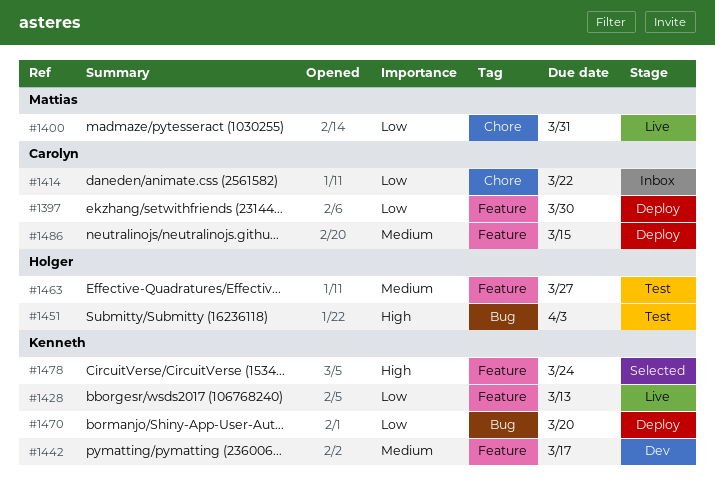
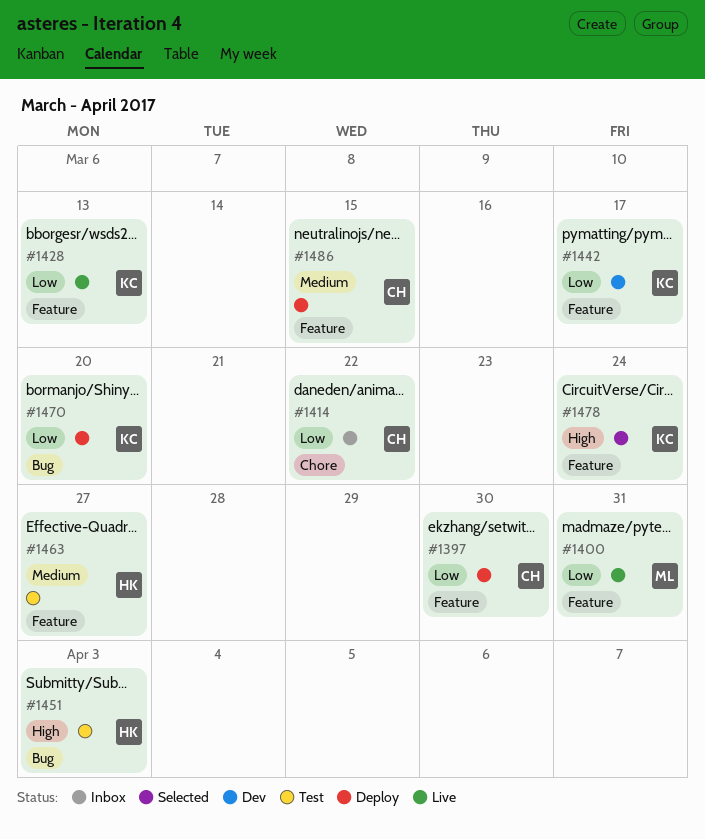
#1400, label: Chore -> Feature
#1442, priority: Medium -> Low

